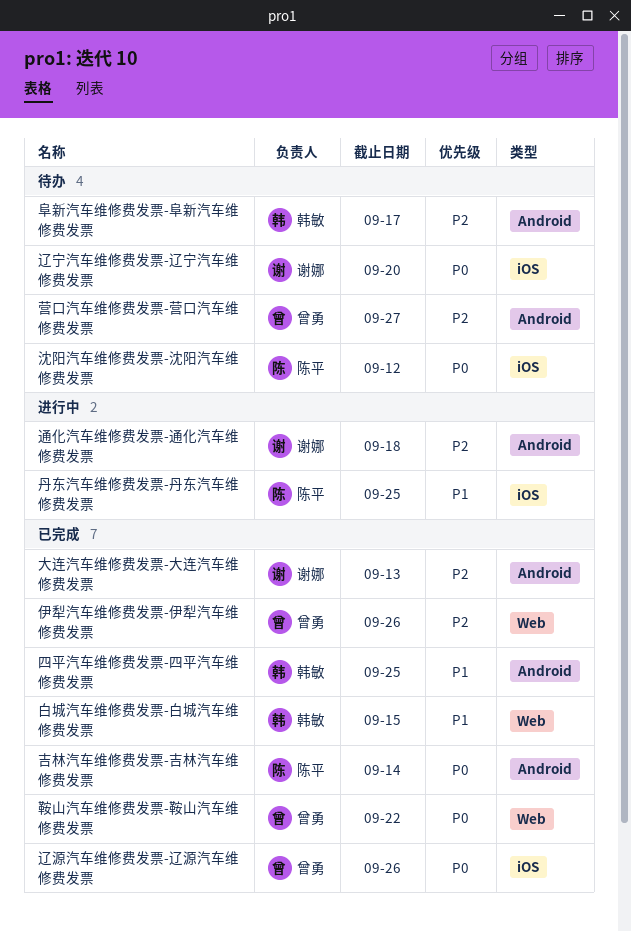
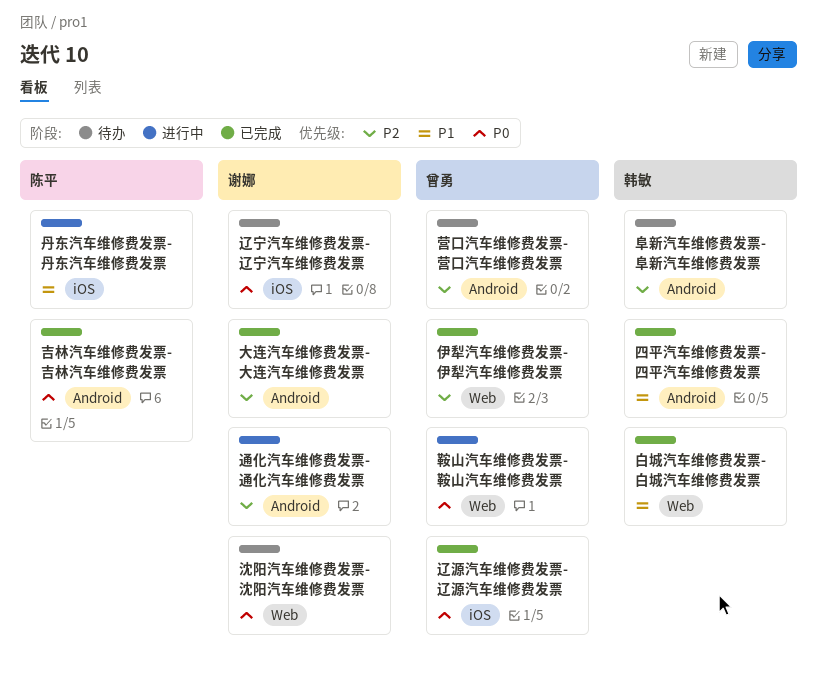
沈阳汽车维修费发票-沈阳汽车维修费发票, owner: 陈平 -> 谢娜
沈阳汽车维修费发票-沈阳汽车维修费发票, label: iOS -> Web
鞍山汽车维修费发票-鞍山汽车维修费发票, status: 已完成 -> 进行中

